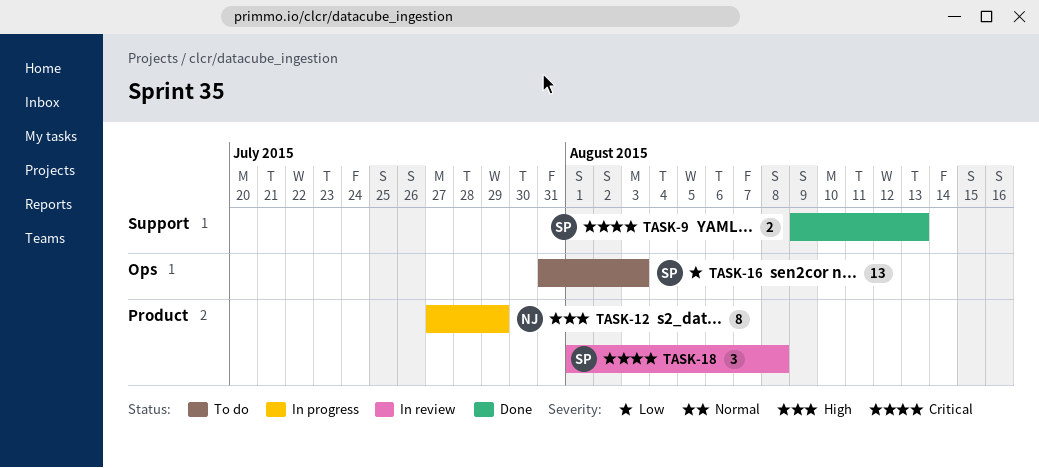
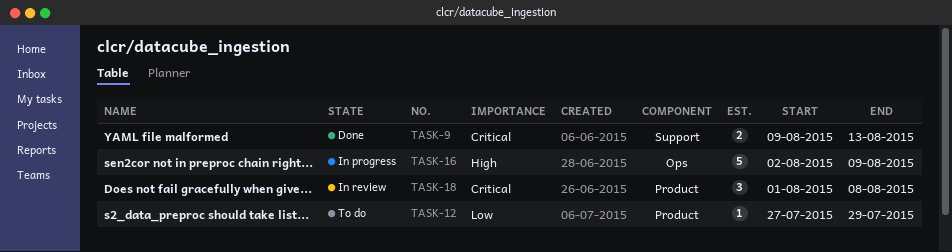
TASK-12, status: In progress -> To do
TASK-12, priority: High -> Low
TASK-12, estimate: 8 -> 1
TASK-16, status: To do -> In progress
TASK-16, priority: Low -> High
TASK-16, estimate: 13 -> 5
TASK-16, start: Jul 31 -> Aug 2
TASK-16, due: Aug 3 -> Aug 9

